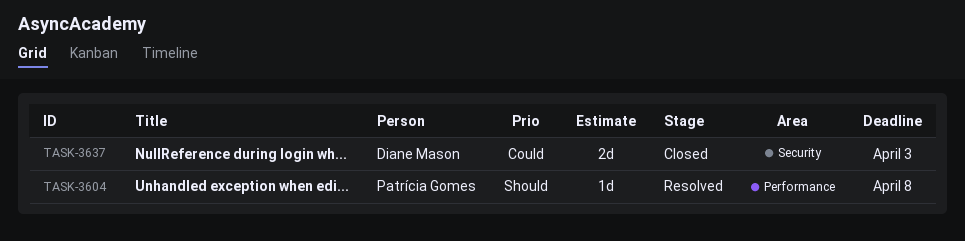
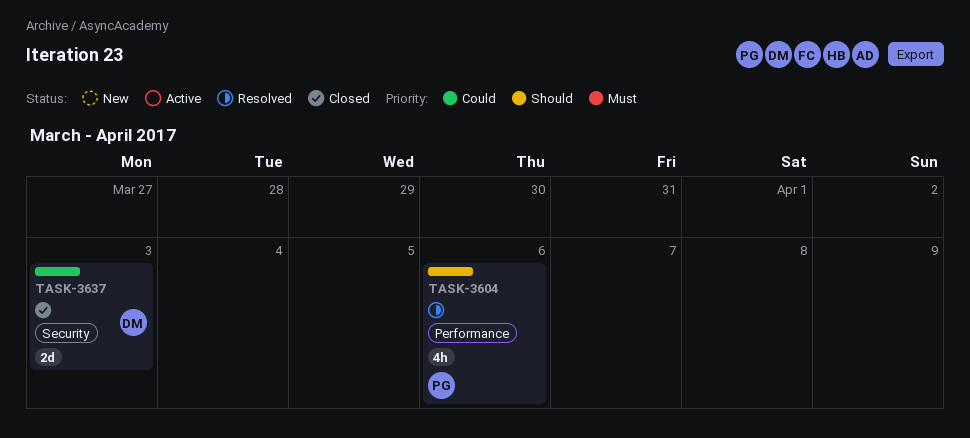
TASK-3604, estimate: 1d -> 4h
TASK-3604, due: Apr 8 -> Apr 6

